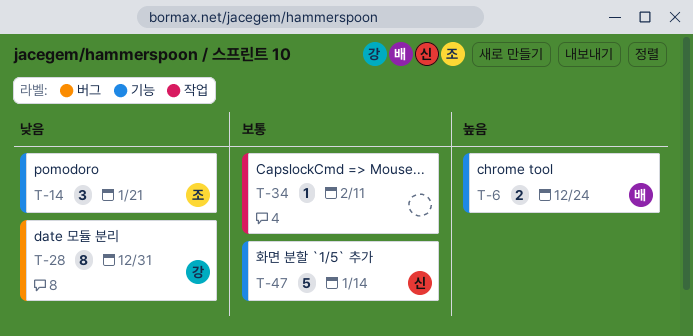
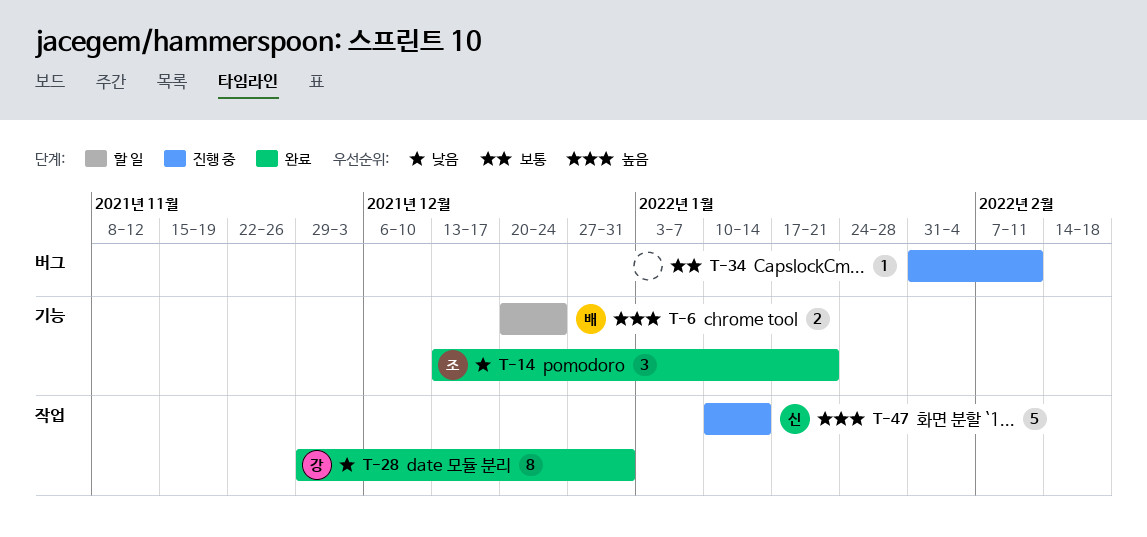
T-28, label: 버그 -> 작업
T-34, label: 작업 -> 버그
T-47, priority: 보통 -> 높음
T-47, label: 기능 -> 작업

